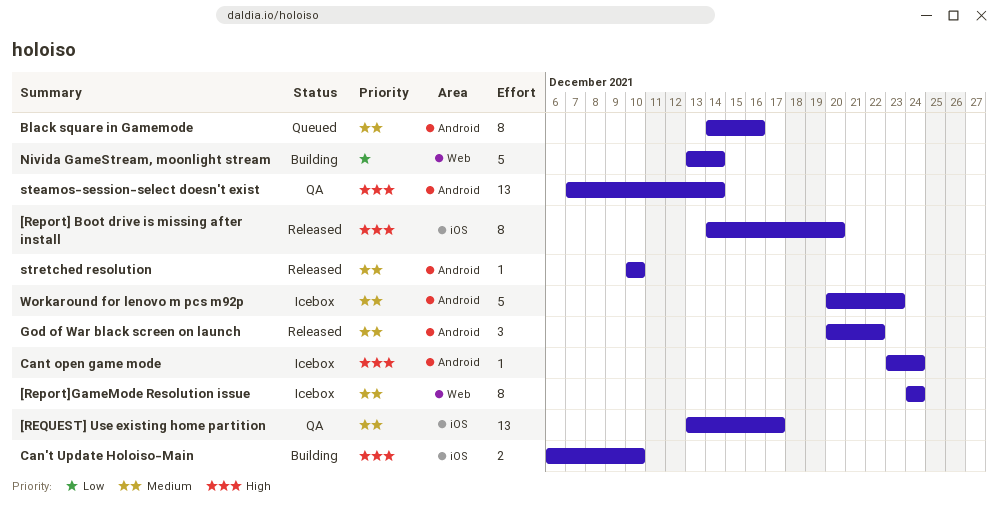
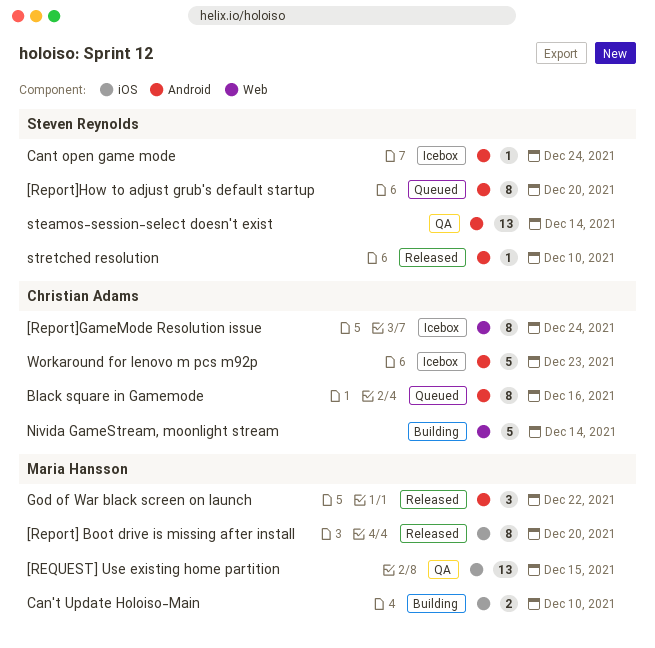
[Report]How to adjust grub's default startup: none -> present
[REQUEST] Use existing home partition, due: Dec 17 -> Dec 15

